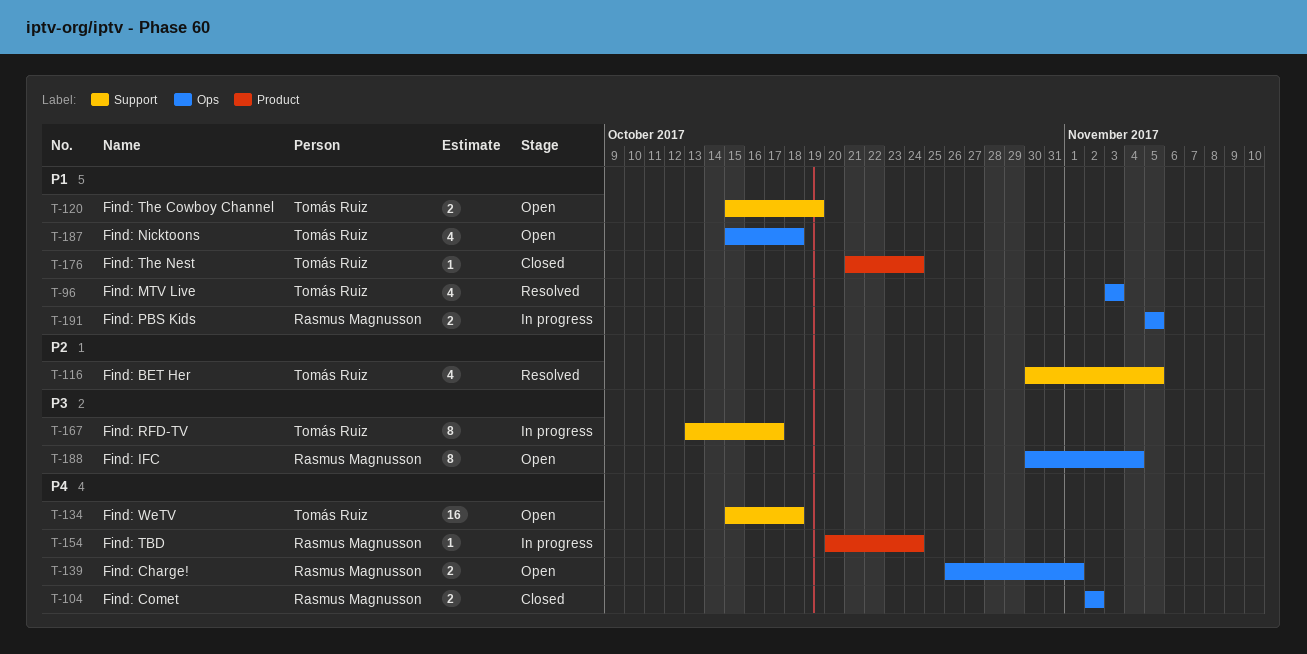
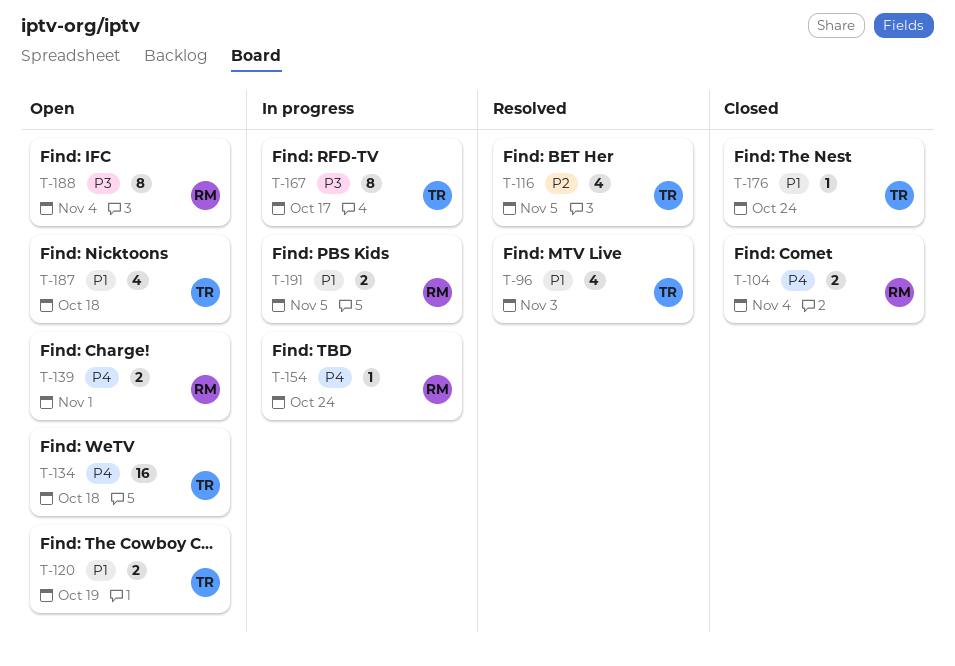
T-104, due: Nov 2 -> Nov 4

